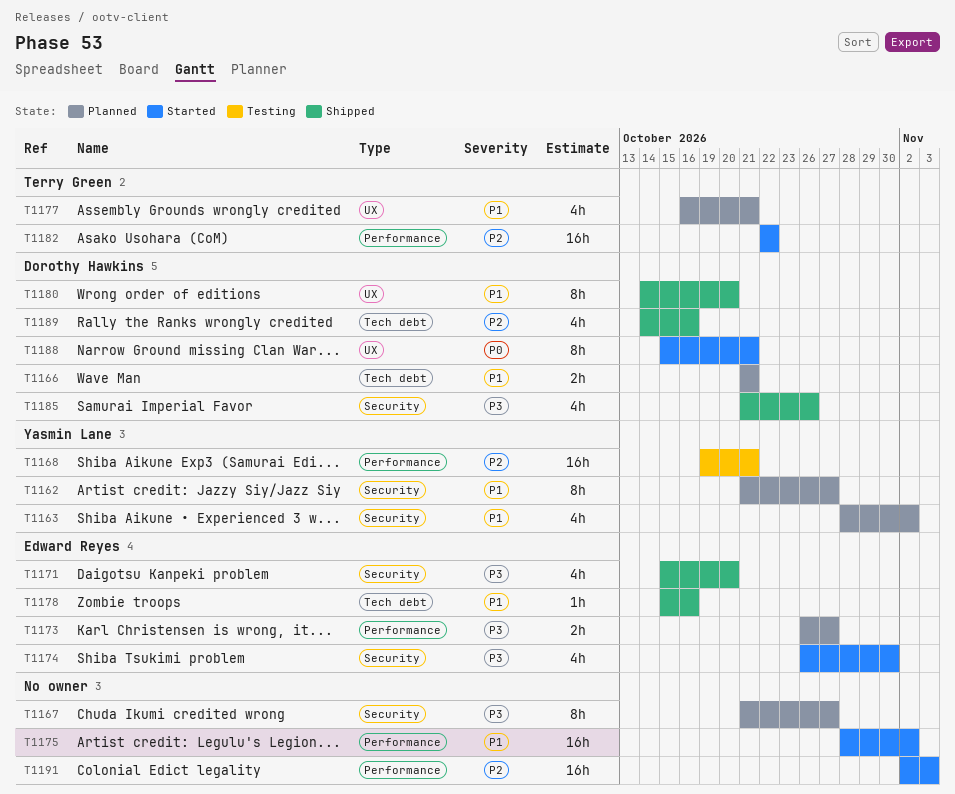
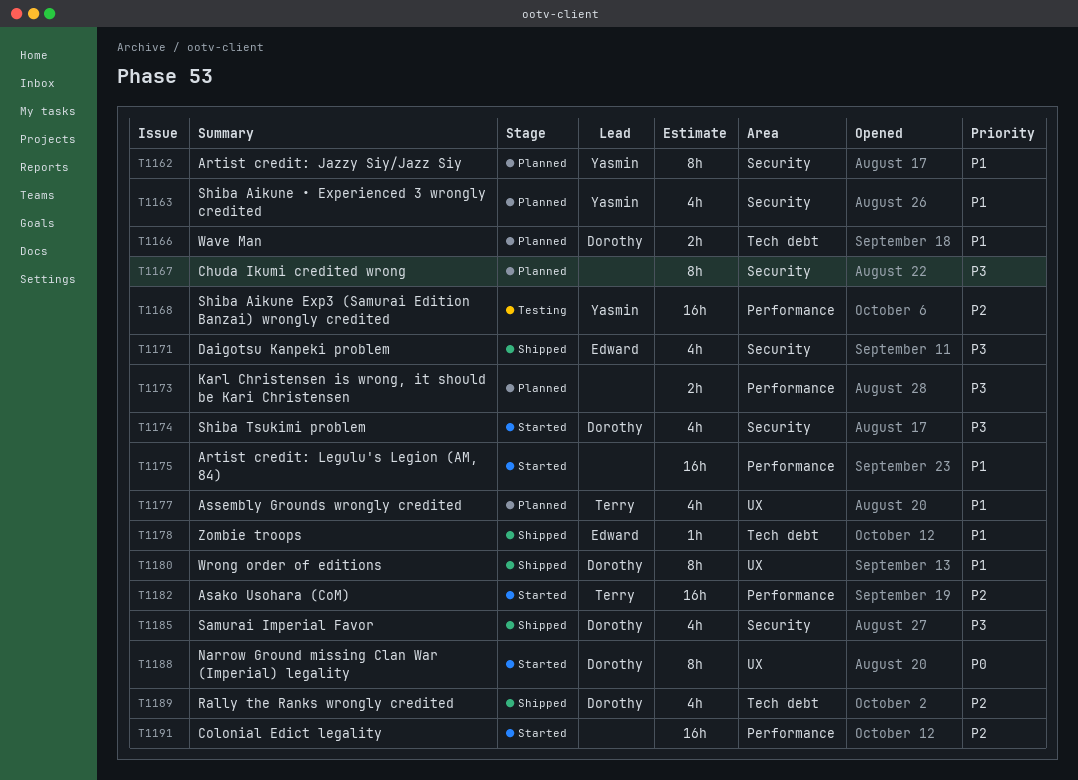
T1173, owner: Edward Reyes -> none
T1174, owner: Edward Reyes -> Dorothy Hawkins

